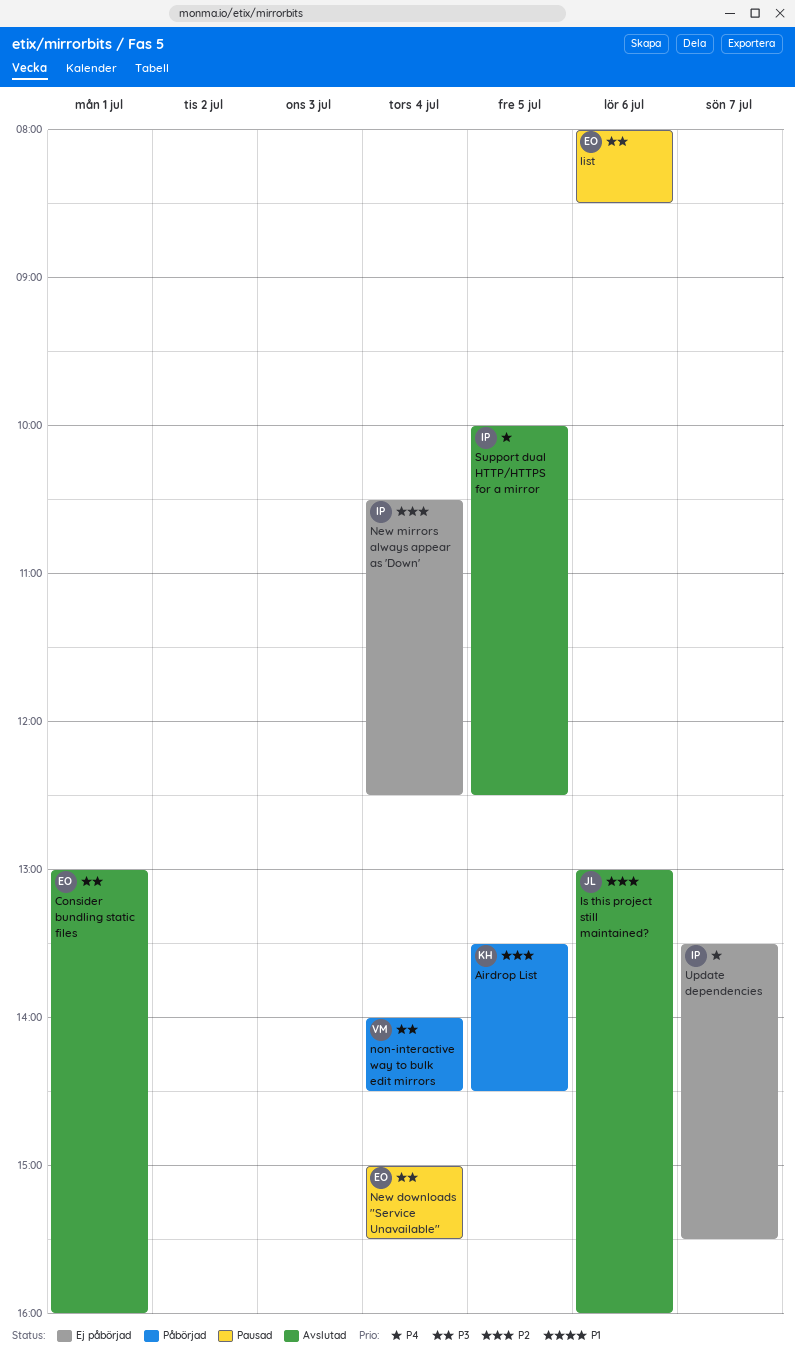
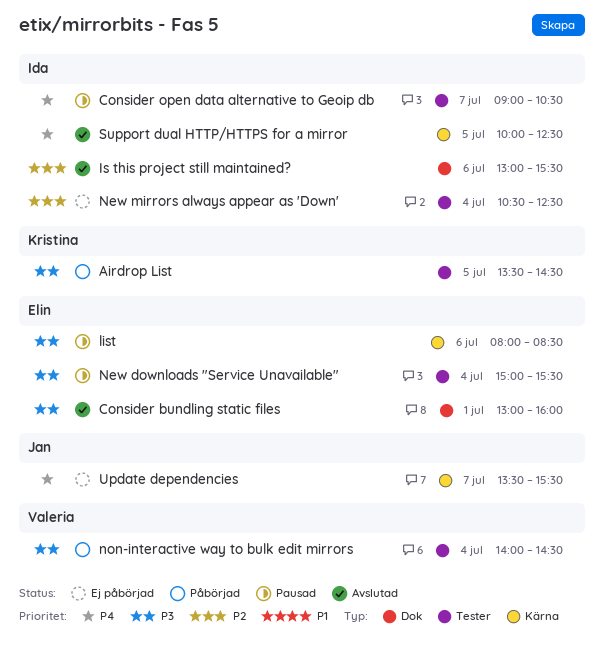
Airdrop List, priority: P2 -> P3
Consider open data alternative to Geoip db: none -> present
Is this project still maintained?, owner: Jan -> Ida
Is this project still maintained?, ends: 16:00 -> 15:30
Update dependencies, owner: Ida -> Jan

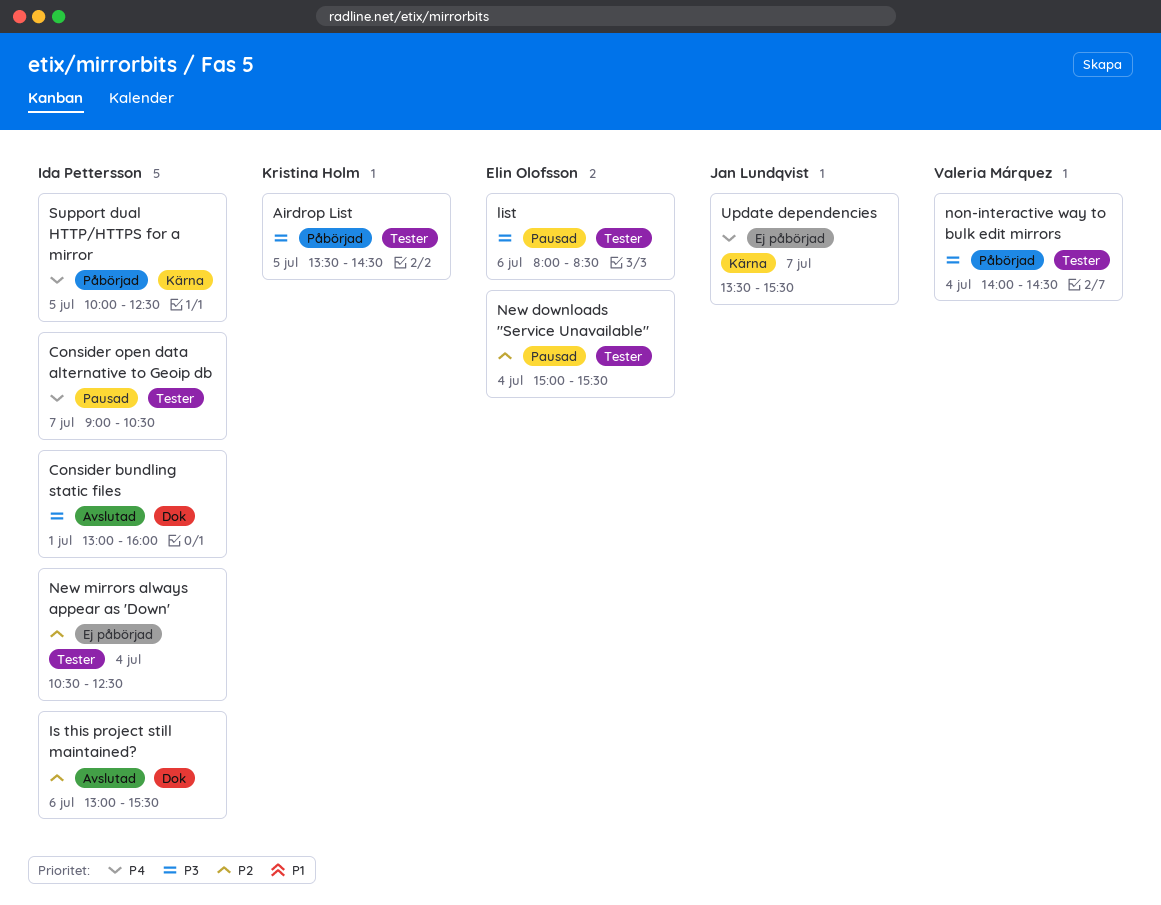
Consider bundling static files, owner: Elin Olofsson -> Ida Pettersson
list, label: Kärna -> Tester
New downloads "Service Unavailable", priority: P3 -> P2
Support dual HTTP/HTTPS for a mirror, status: Avslutad -> Påbörjad

